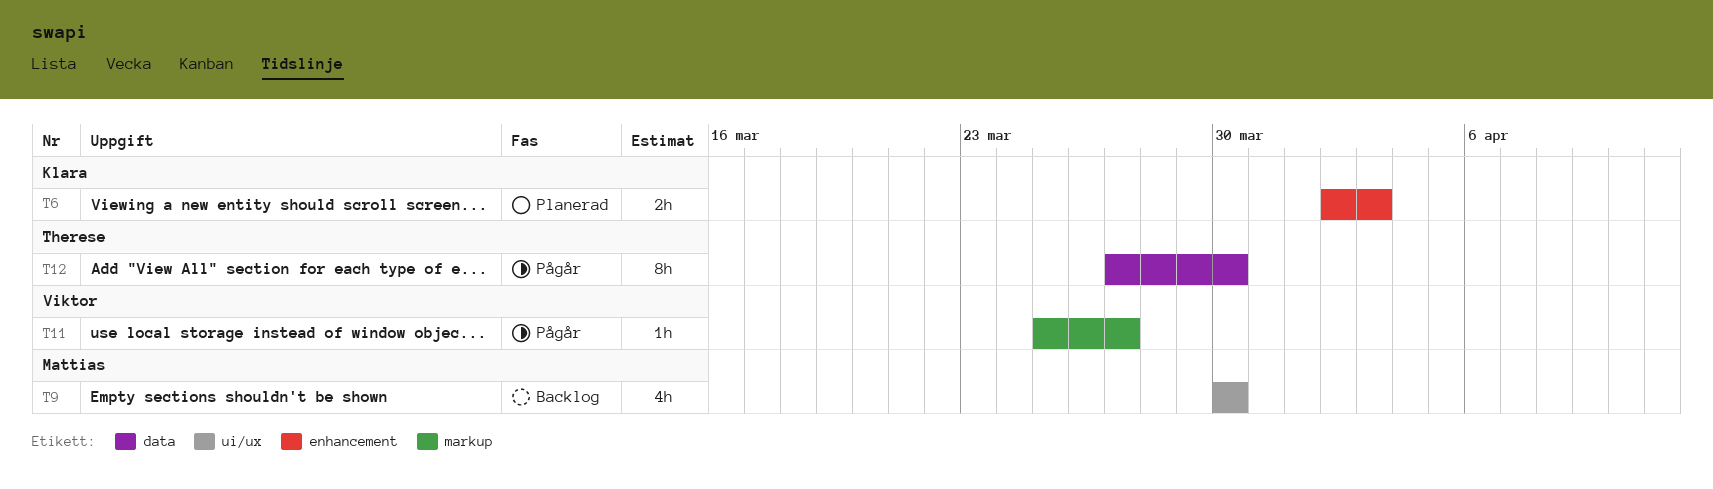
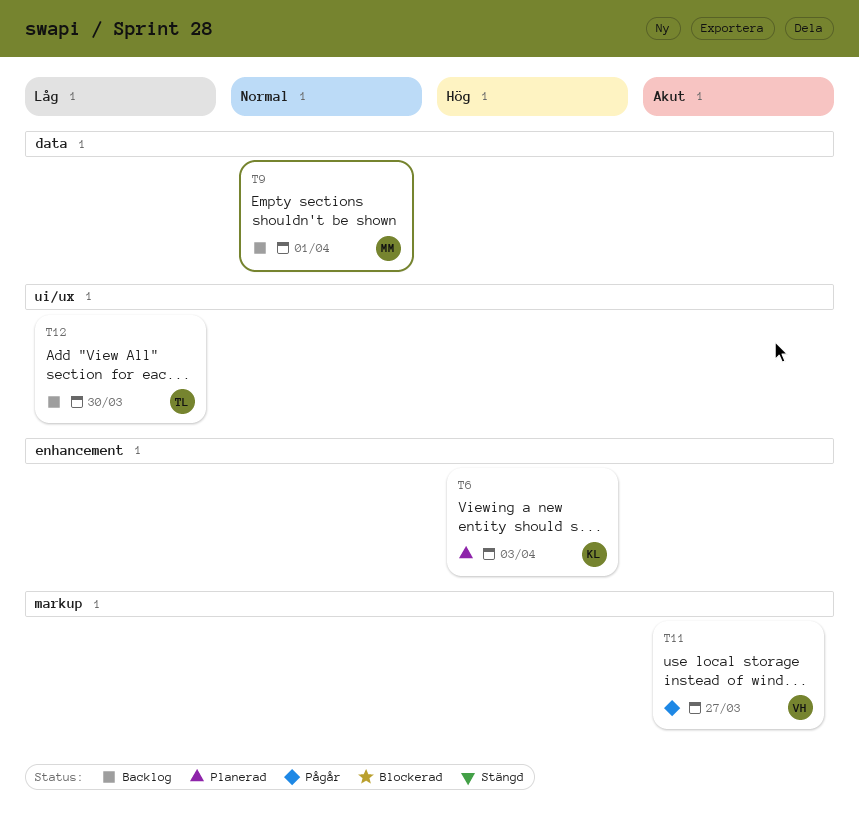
T9, label: ui/ux -> data
T9, due: Mar 30 -> Apr 1
T12, status: Pågår -> Backlog
T12, label: data -> ui/ux

